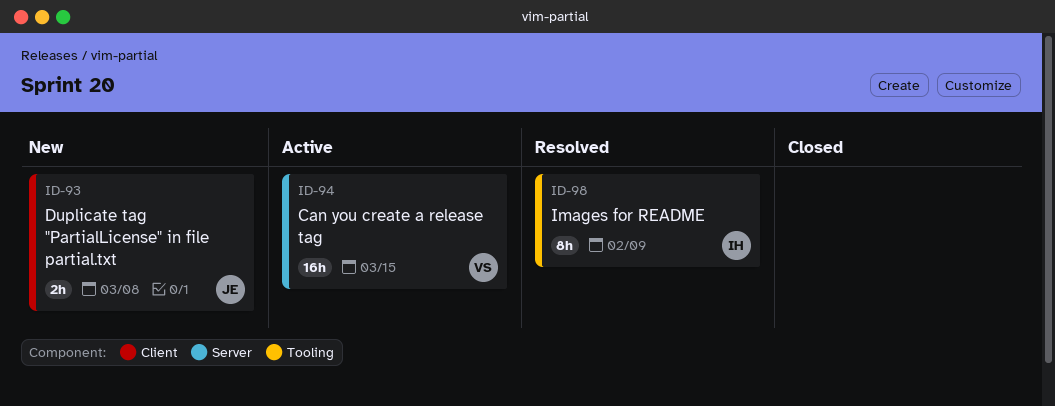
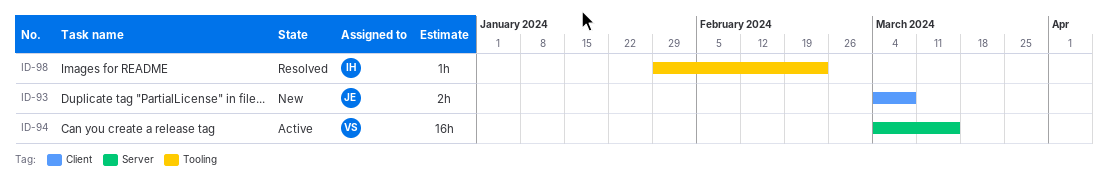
ID-98, estimate: 8h -> 1h
ID-98, due: Feb 9 -> Feb 23

